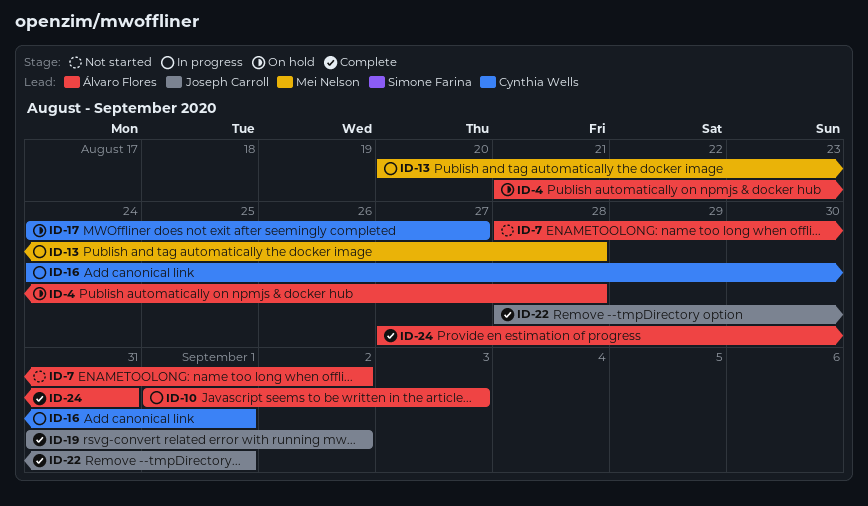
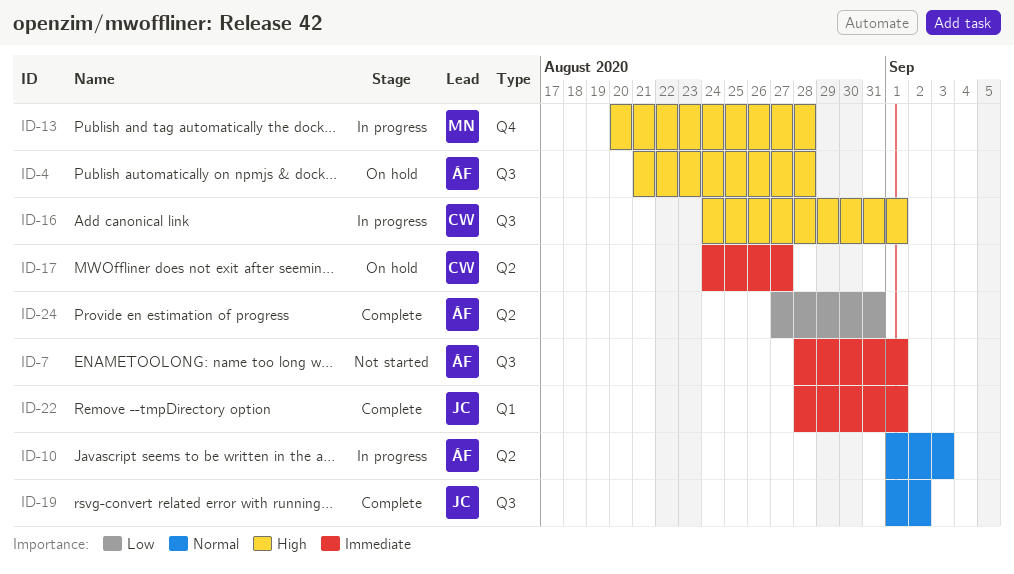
ID-7, due: Sep 2 -> Sep 1
ID-19, start: Aug 31 -> Sep 1

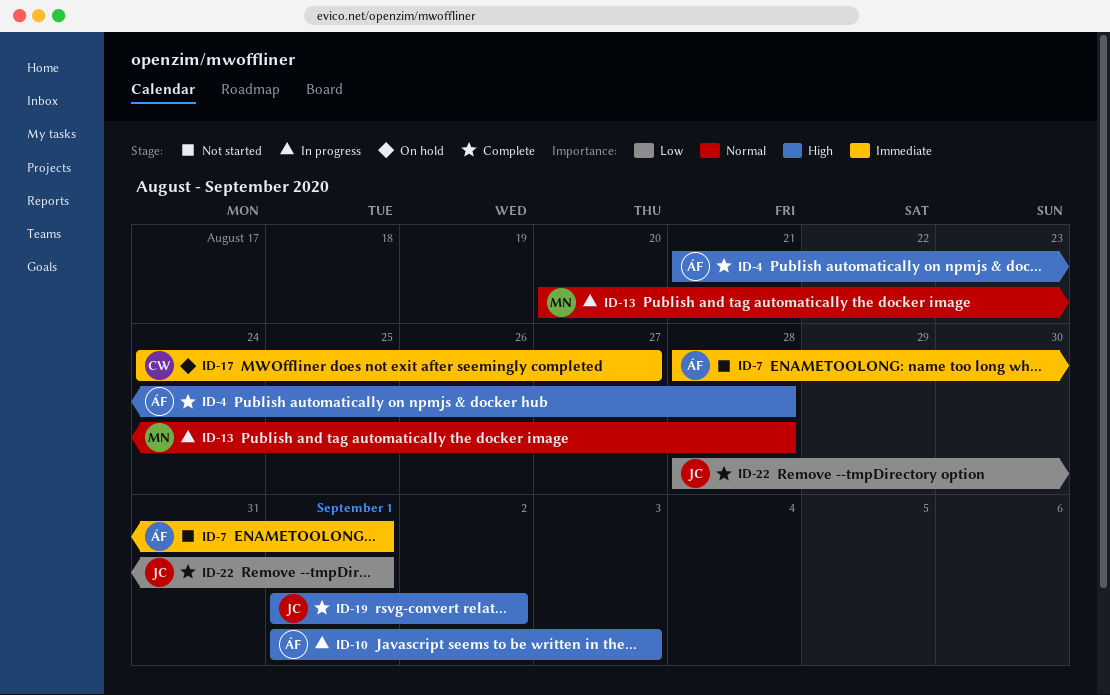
ID-4, status: On hold -> Complete
ID-10, priority: Normal -> High
ID-13, priority: High -> Normal
ID-16: present -> none
ID-19, priority: Normal -> High
ID-22, priority: Immediate -> Low
ID-24: present -> none

